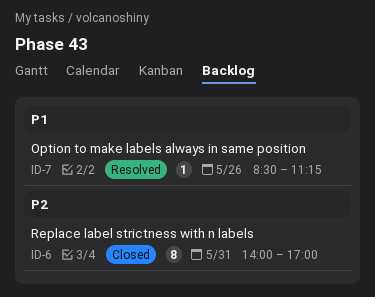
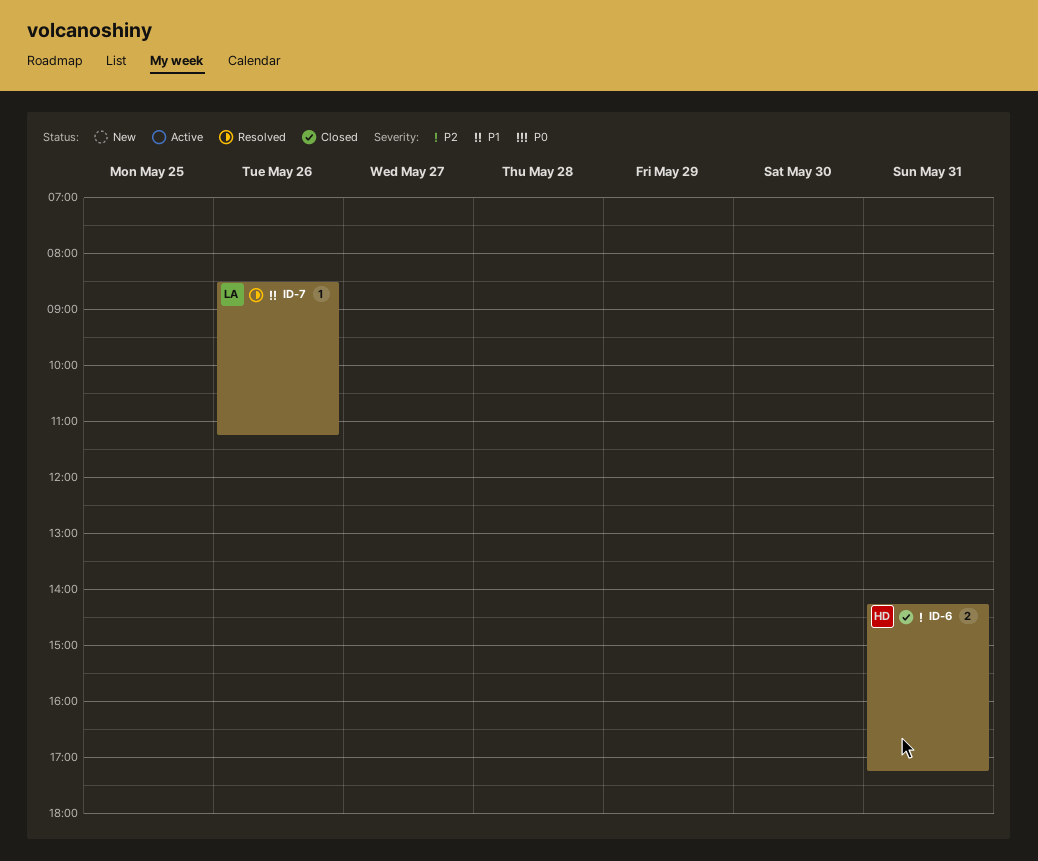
ID-6, estimate: 8 -> 2
ID-6, begins: 14:00 -> 14:15
ID-6, ends: 17:00 -> 17:15

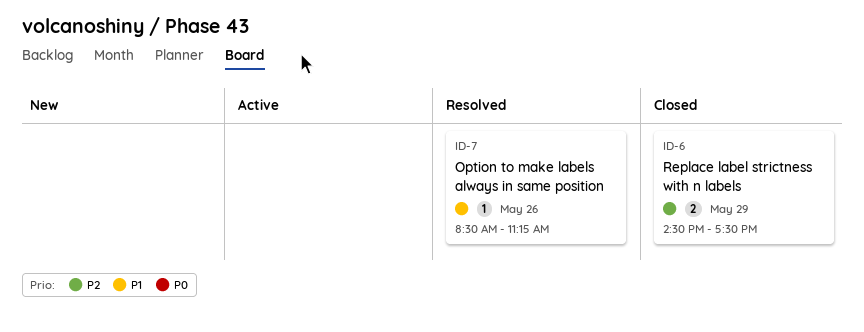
ID-6, day: May 31 -> May 29
ID-6, begins: 14:15 -> 14:30
ID-6, ends: 17:15 -> 17:30

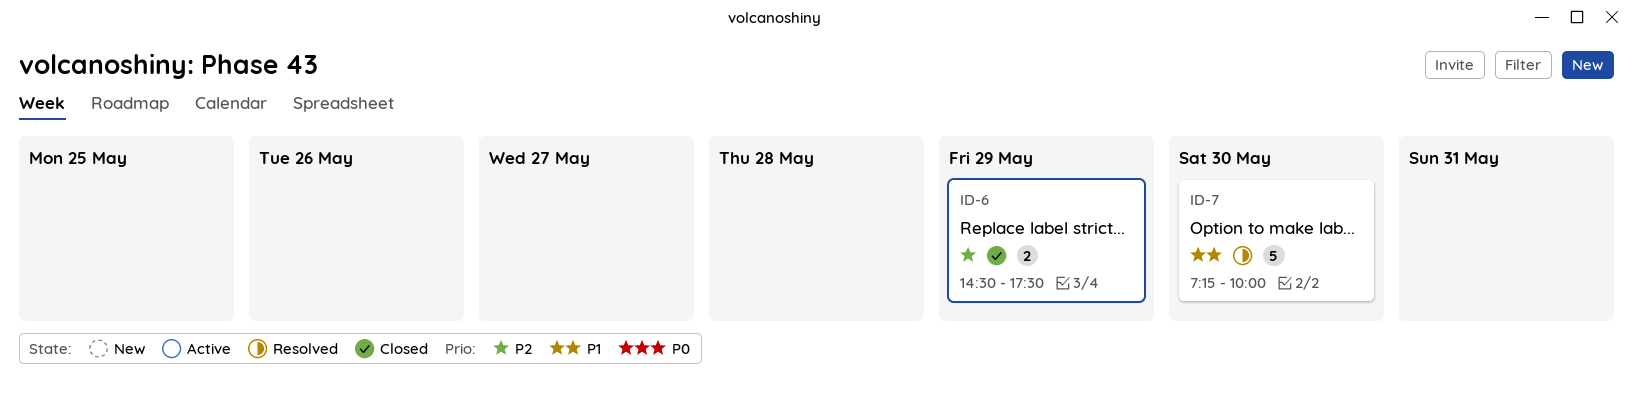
ID-7, estimate: 1 -> 5
ID-7, day: May 26 -> May 30
ID-7, begins: 08:30 -> 07:15
ID-7, ends: 11:15 -> 10:00

